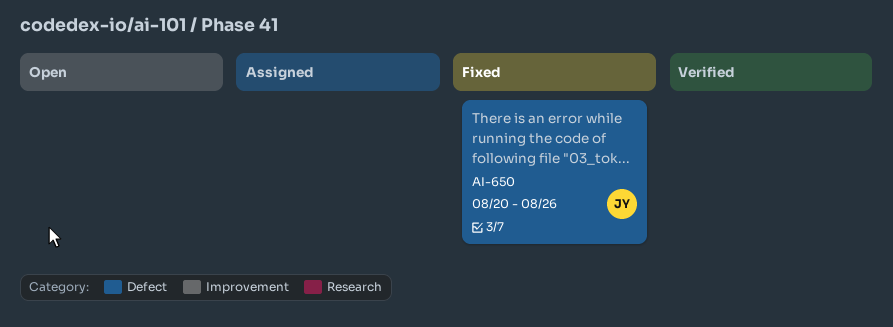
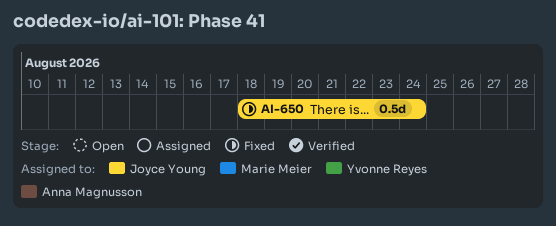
AI-650, start: Aug 20 -> Aug 18
AI-650, due: Aug 26 -> Aug 24

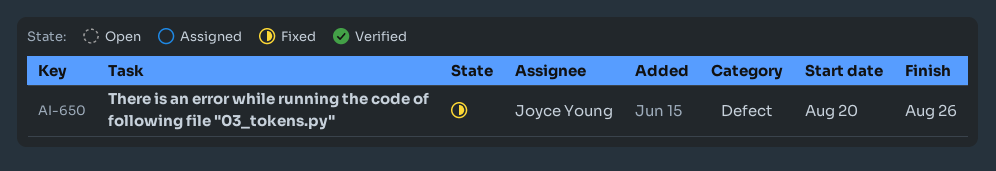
AI-650, start: Aug 18 -> Aug 20
AI-650, due: Aug 24 -> Aug 26

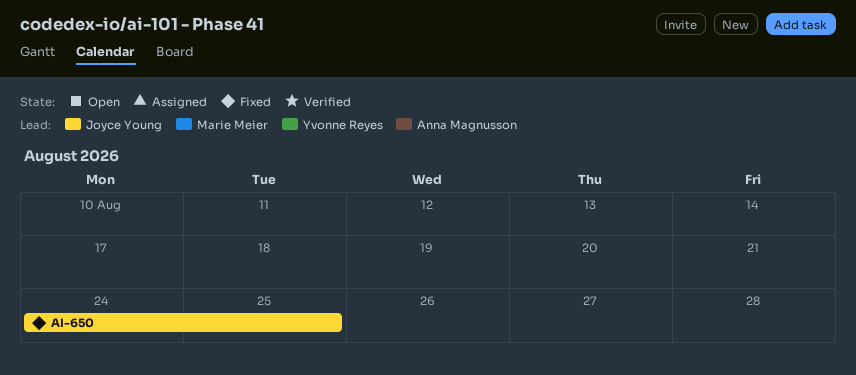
AI-650, start: Aug 20 -> Aug 24
AI-650, due: Aug 26 -> Aug 25

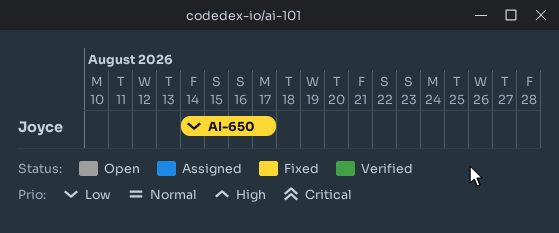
AI-650, start: Aug 24 -> Aug 14
AI-650, due: Aug 25 -> Aug 17

